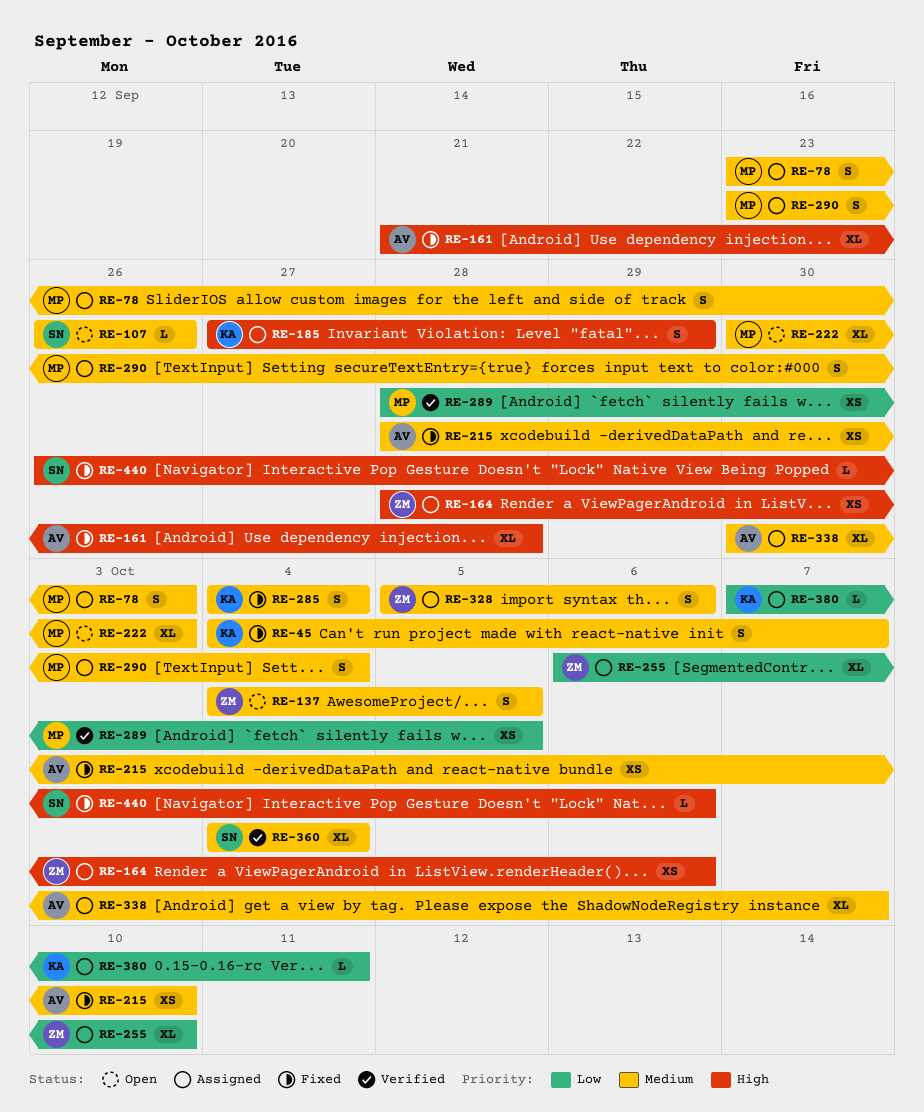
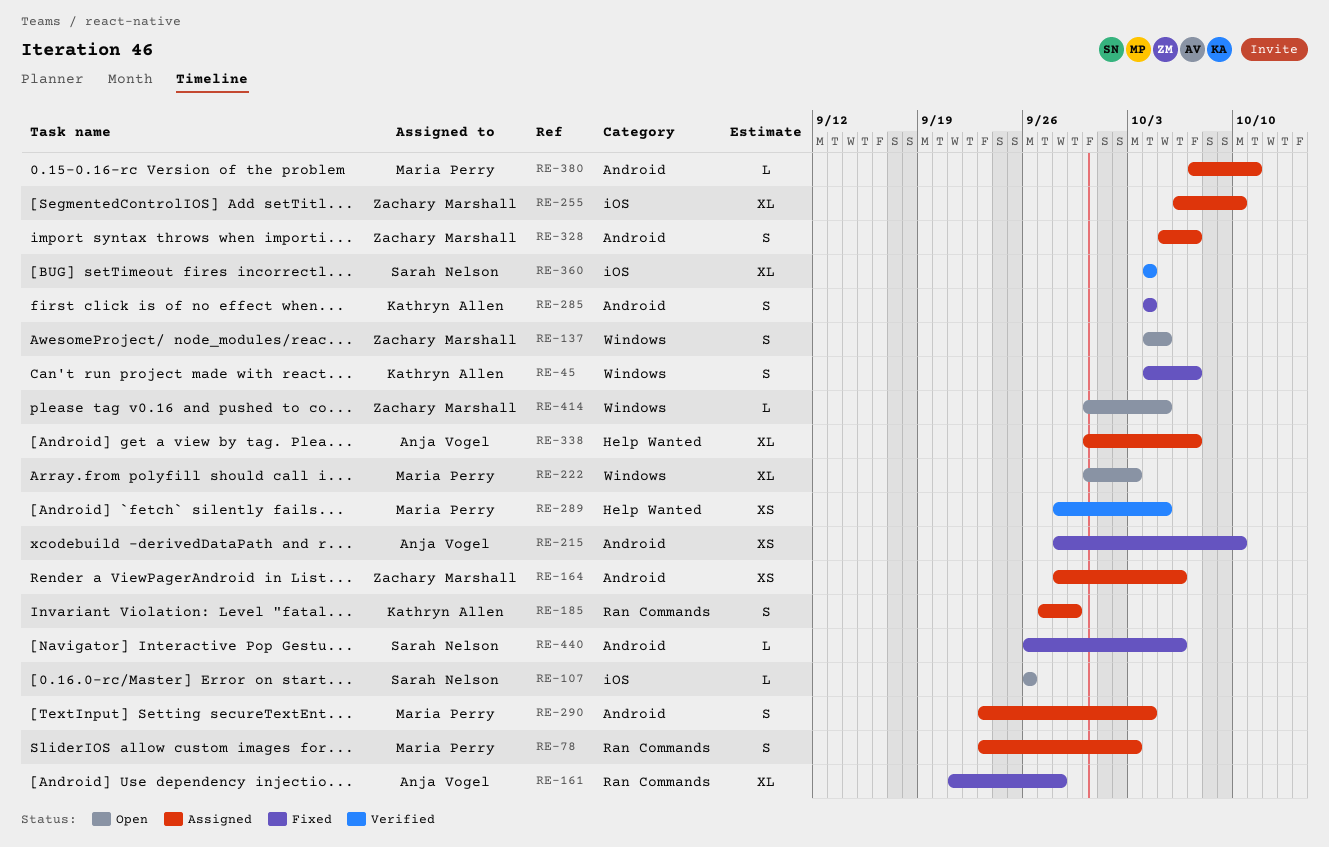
RE-328, due: Oct 6 -> Oct 7
RE-380, owner: Kathryn Allen -> Maria Perry
RE-414: none -> present

